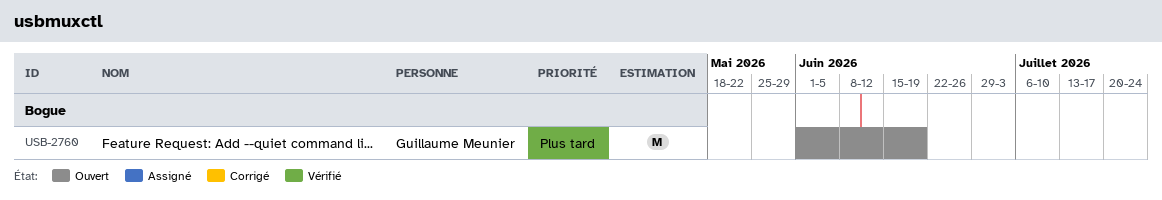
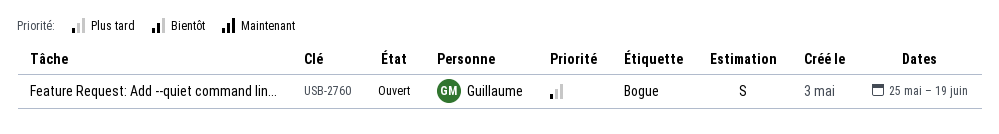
USB-2760, estimate: M -> S
USB-2760, start: Jun 1 -> May 25

